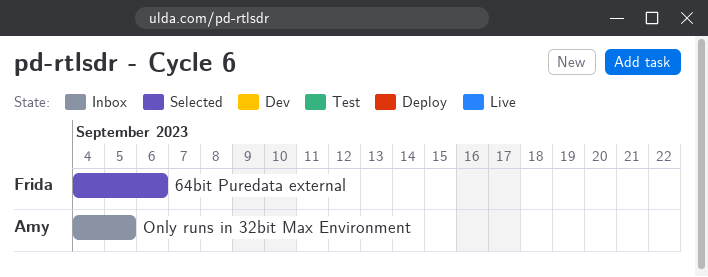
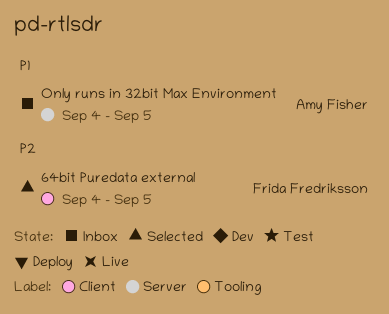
64bit Puredata external, due: Sep 6 -> Sep 5

